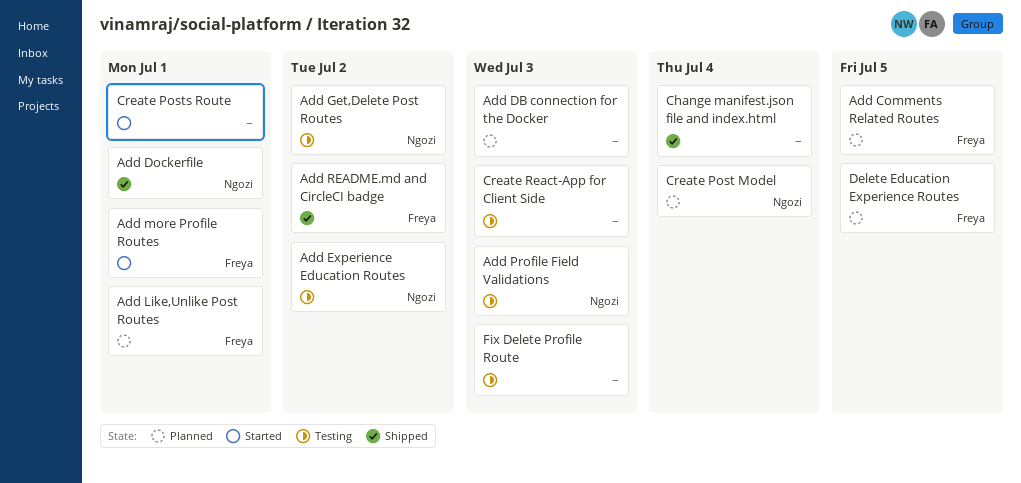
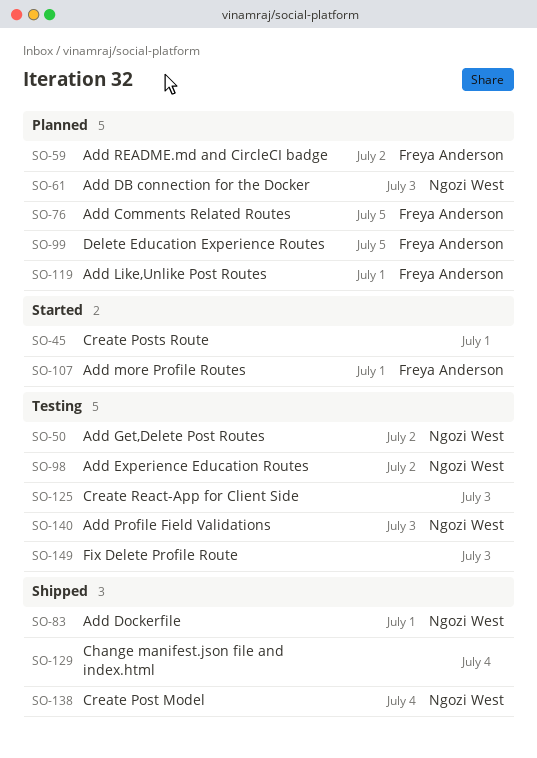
Add DB connection for the Docker, owner: none -> Ngozi West
Add README.md and CircleCI badge, status: Shipped -> Planned
Create Post Model, status: Planned -> Shipped

